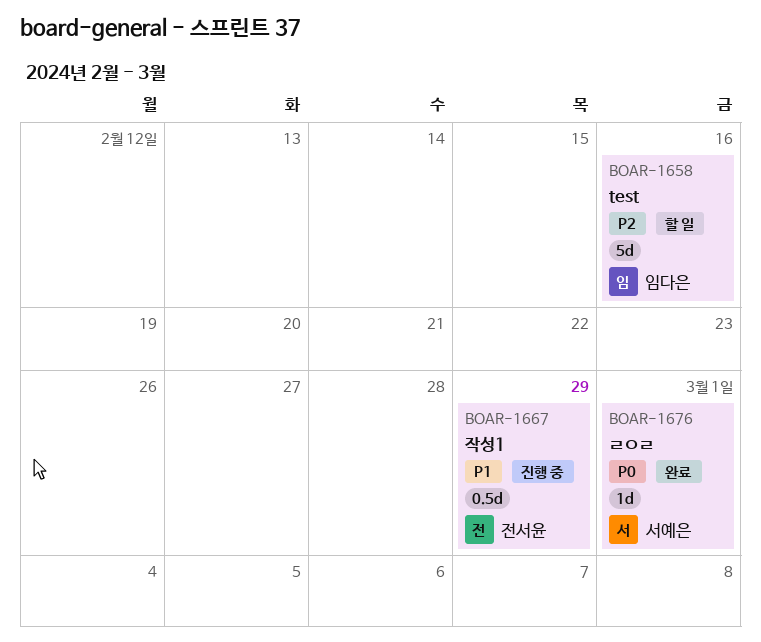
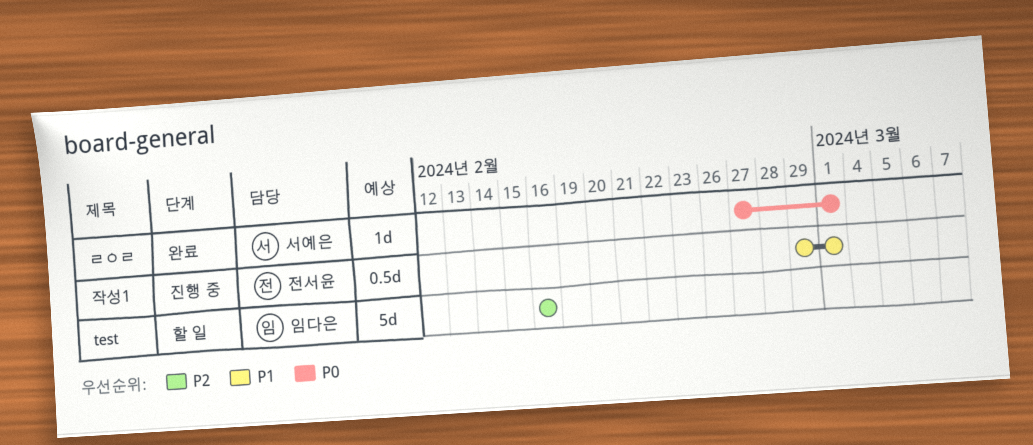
작성1, due: Feb 29 -> Mar 1

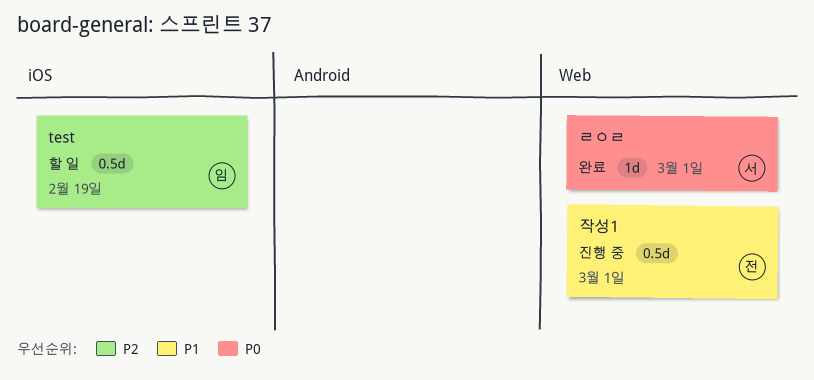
test, estimate: 5d -> 0.5d
test, due: Feb 16 -> Feb 19

